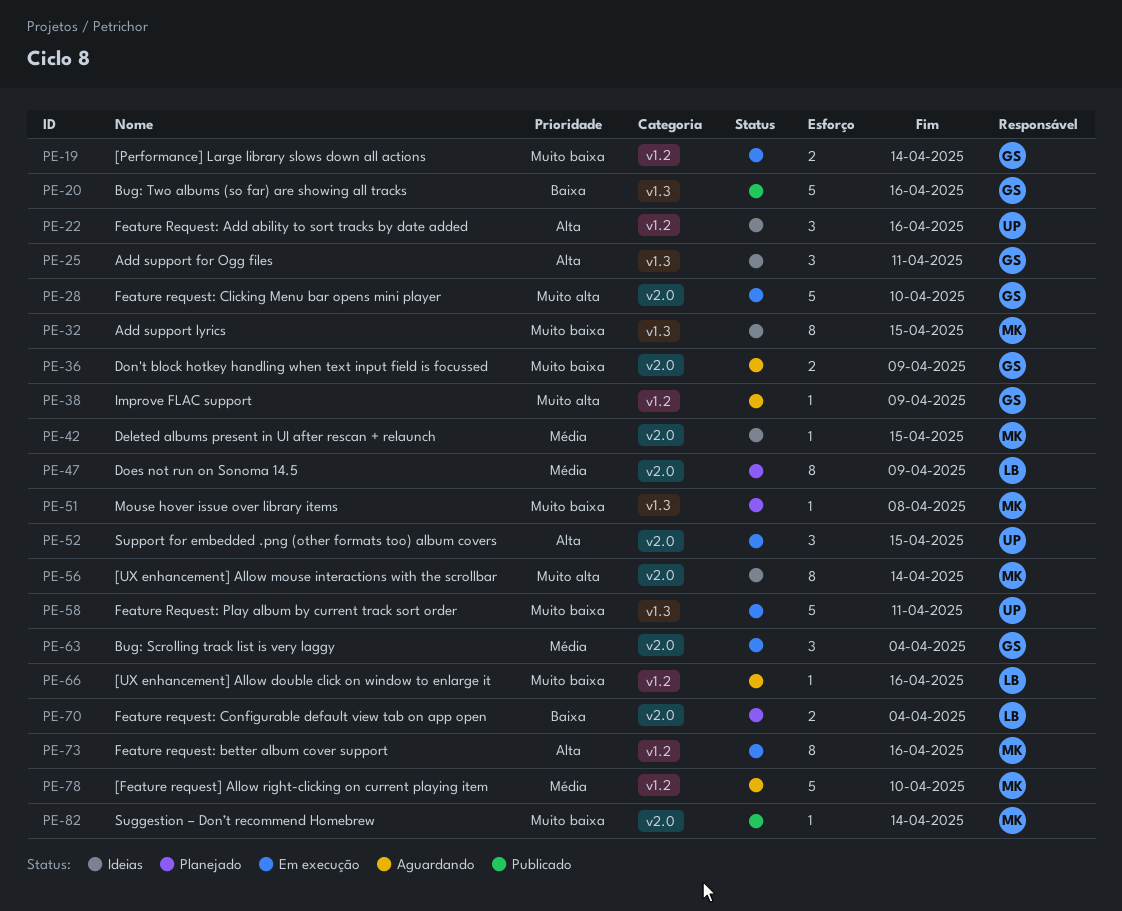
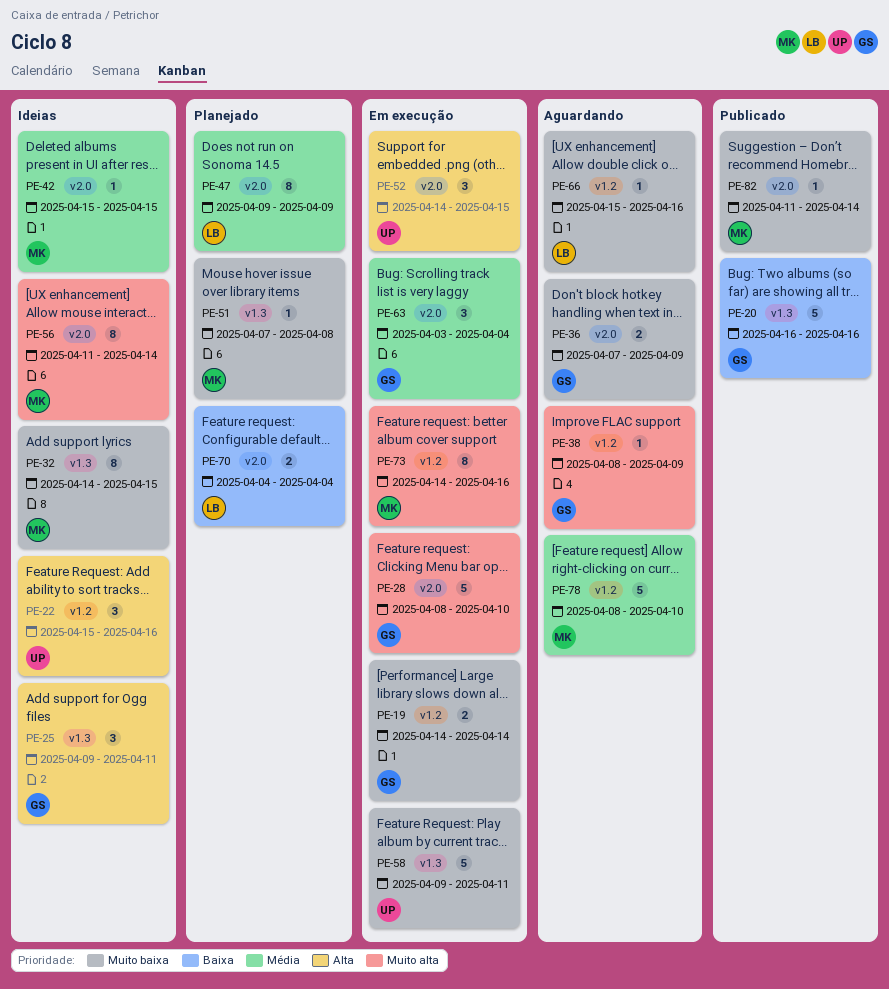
PE-73, priority: Alta -> Muito alta

